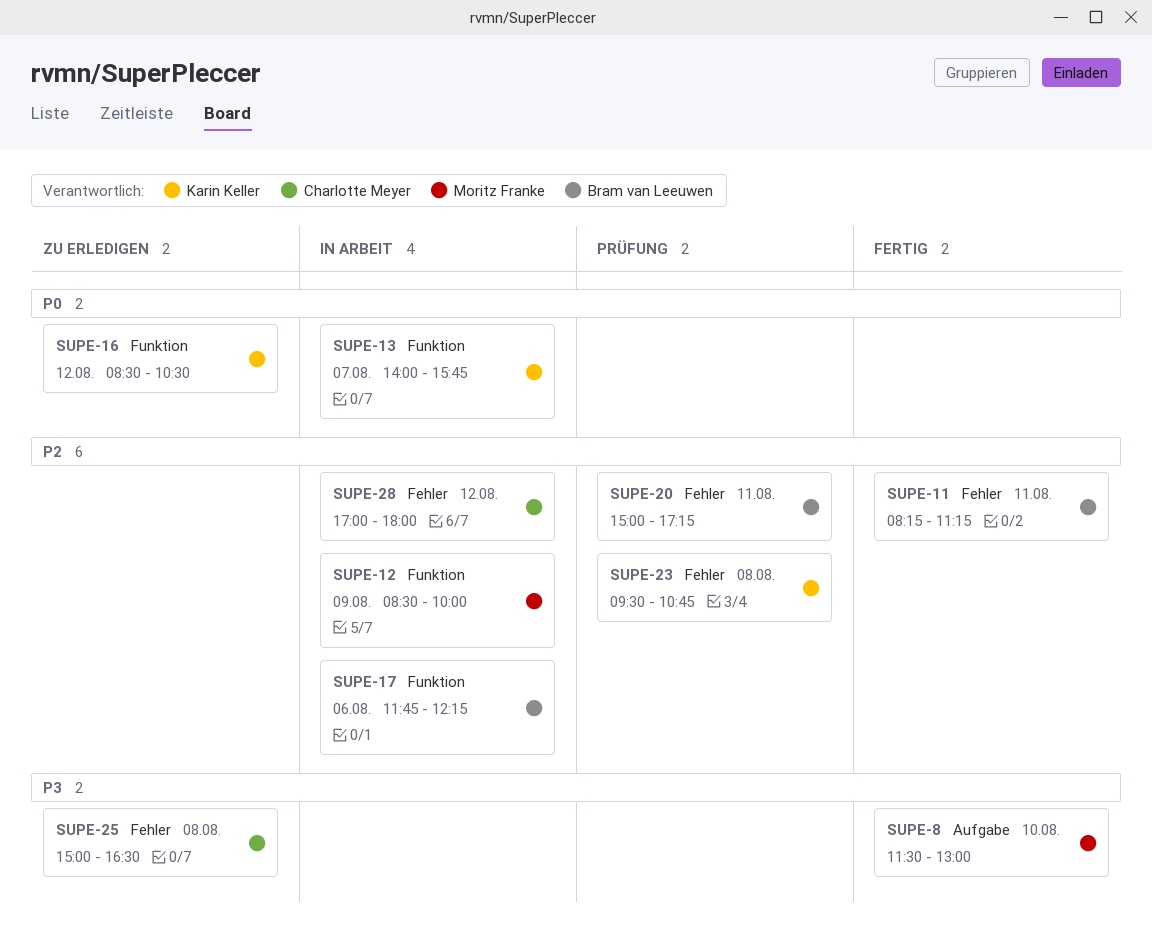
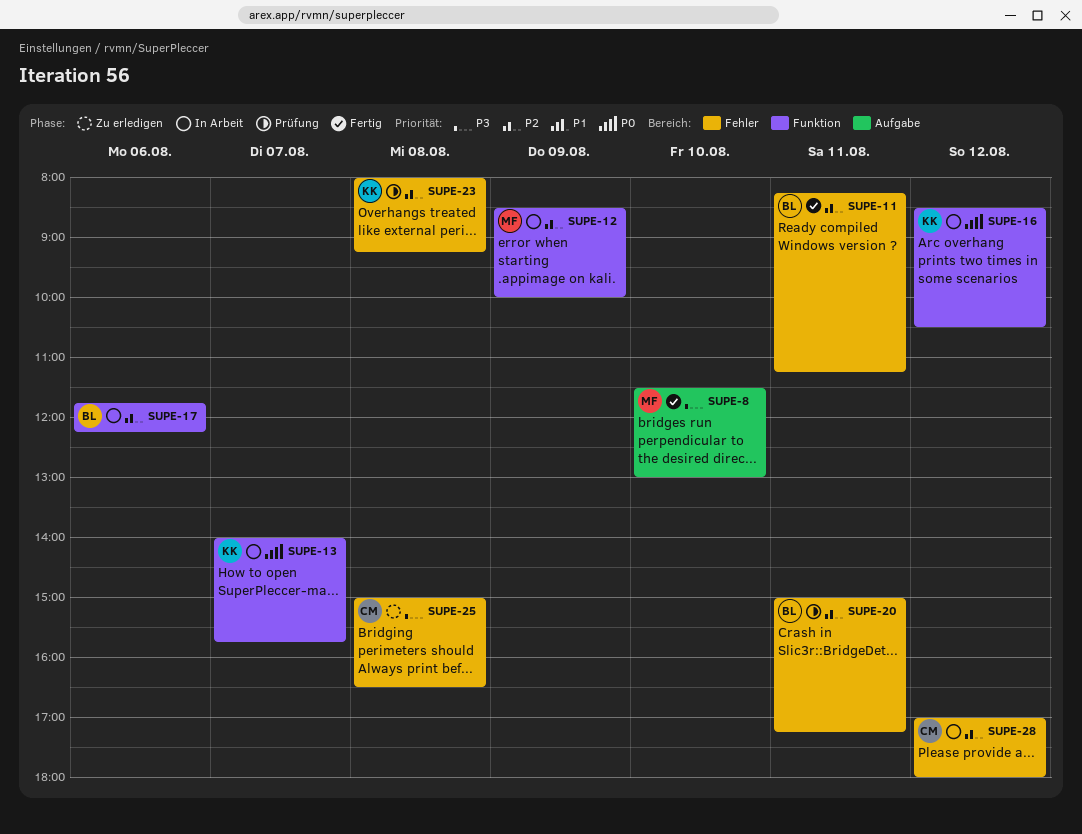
SUPE-16, status: Zu erledigen -> In Arbeit
SUPE-23, begins: 09:30 -> 08:00
SUPE-23, ends: 10:45 -> 09:15

